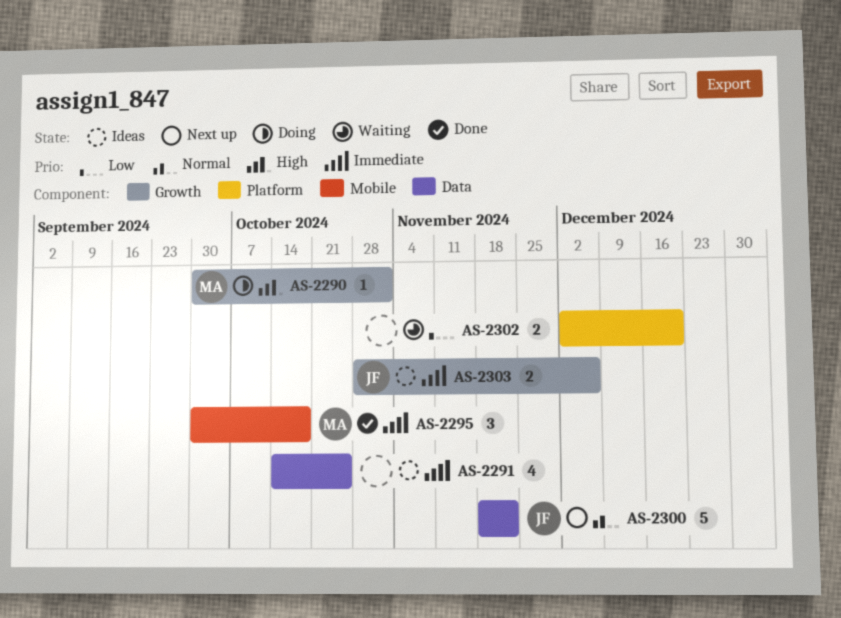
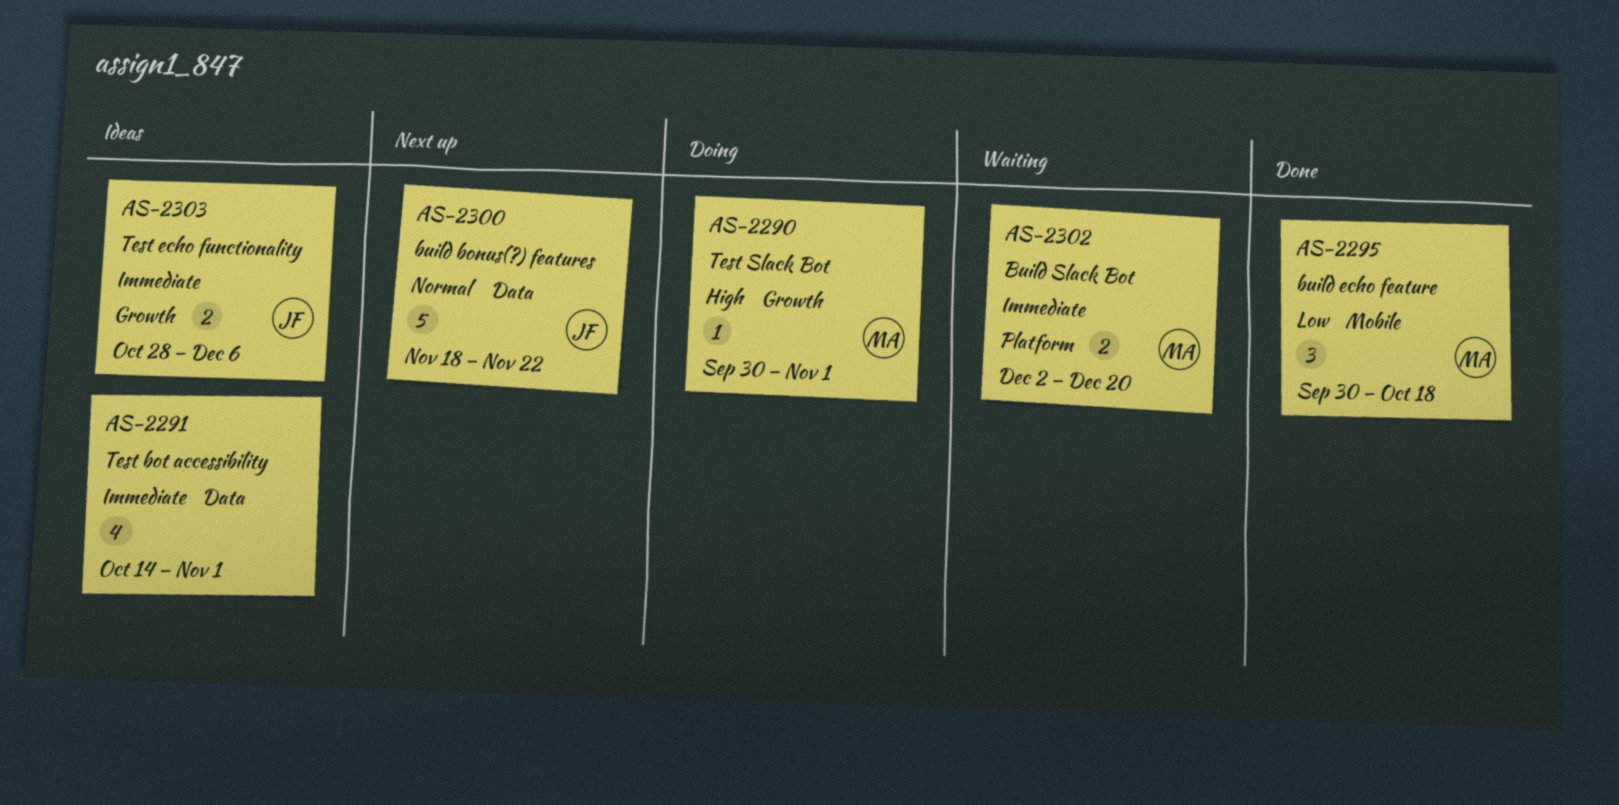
AS-2291, due: Oct 25 -> Nov 1
AS-2295, priority: Immediate -> Low
AS-2302, owner: none -> MA
AS-2302, priority: Low -> Immediate

